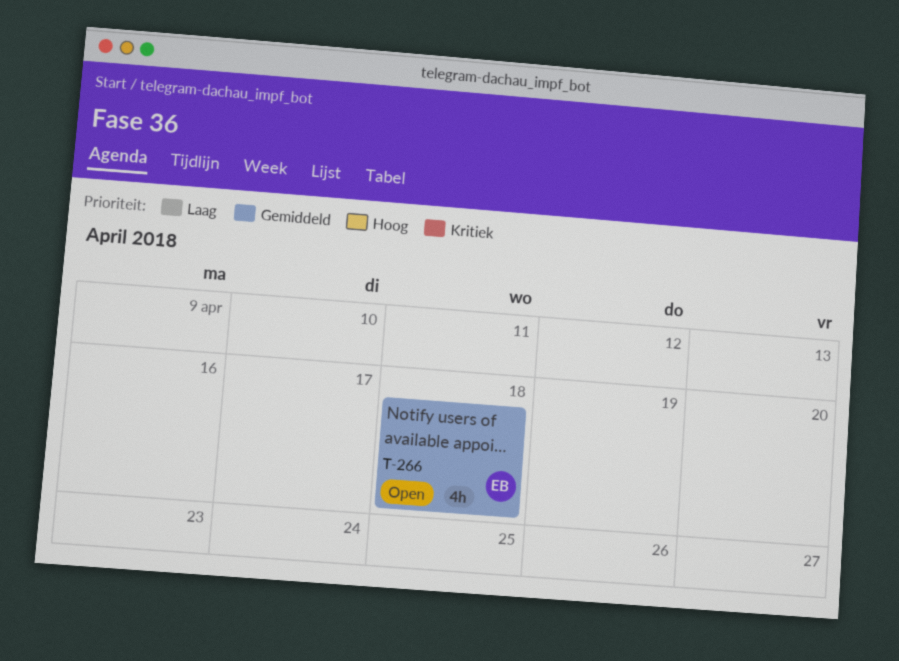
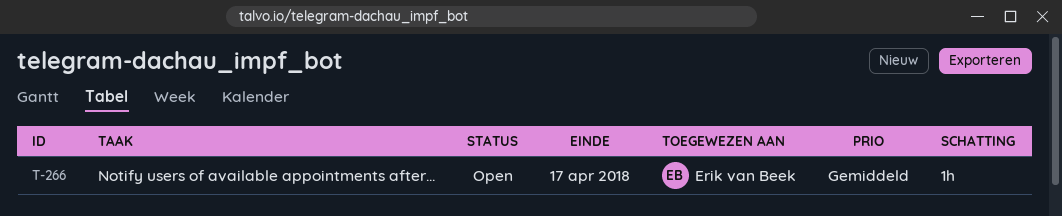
T-266, estimate: 4h -> 1h
T-266, due: Apr 18 -> Apr 17

